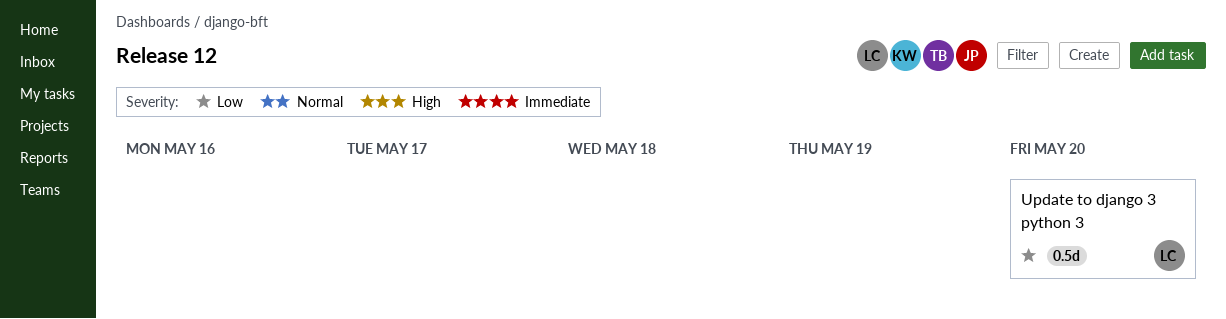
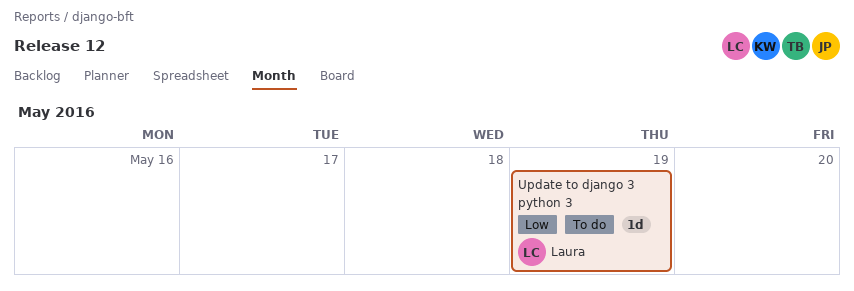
Update to django 3 python 3, estimate: 0.5d -> 1d
Update to django 3 python 3, due: May 20 -> May 19

